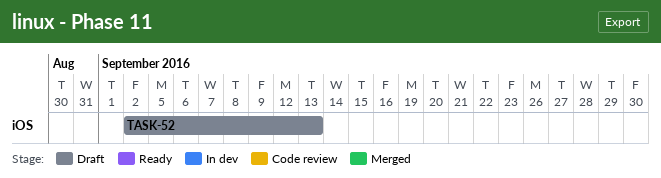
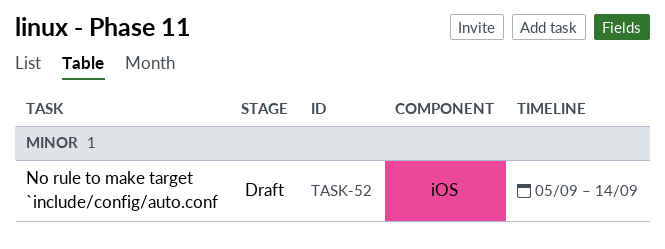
TASK-52, start: Sep 2 -> Sep 5
TASK-52, due: Sep 13 -> Sep 14

